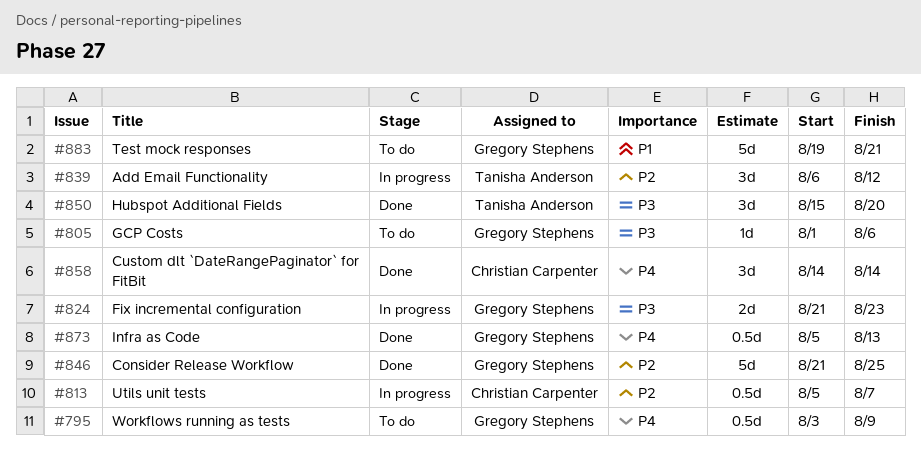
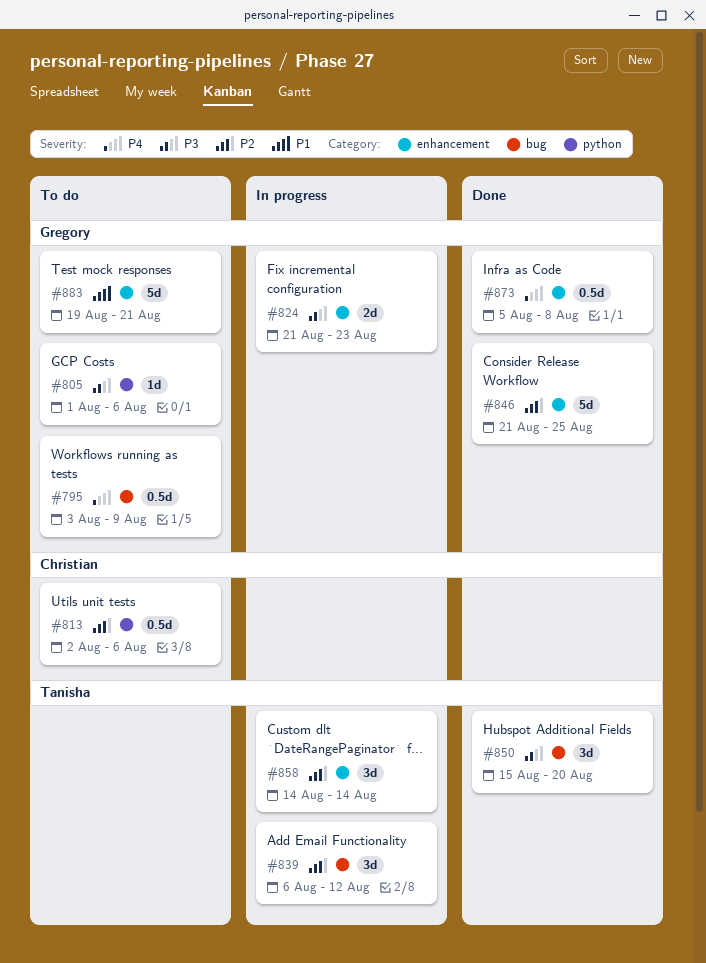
#813, status: In progress -> To do
#813, start: Aug 5 -> Aug 2
#813, due: Aug 7 -> Aug 6
#858, status: Done -> In progress
#858, owner: Christian Carpenter -> Tanisha Anderson
#858, priority: P4 -> P2
#873, due: Aug 13 -> Aug 8

